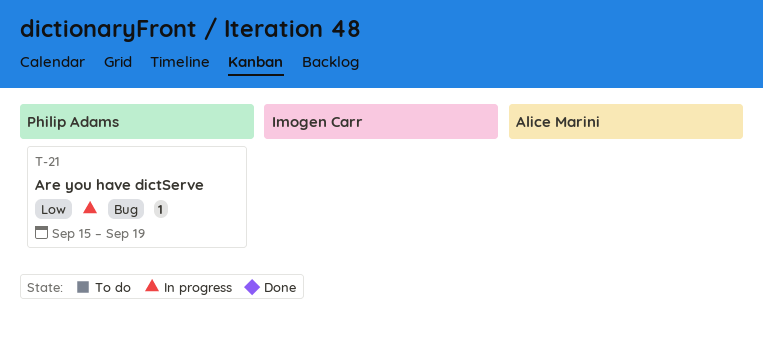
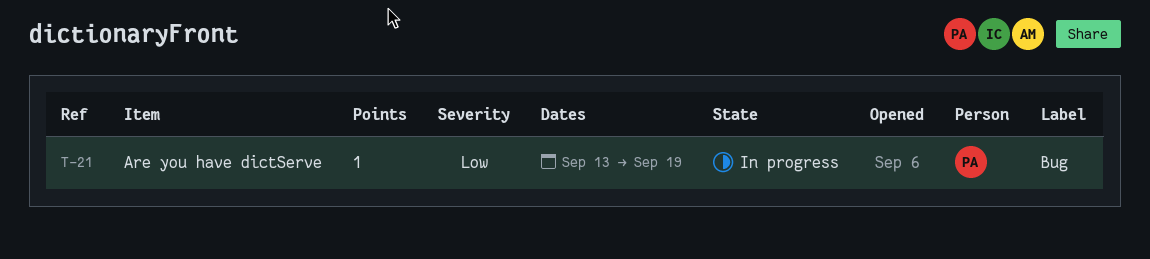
T-21, start: Sep 15 -> Sep 13

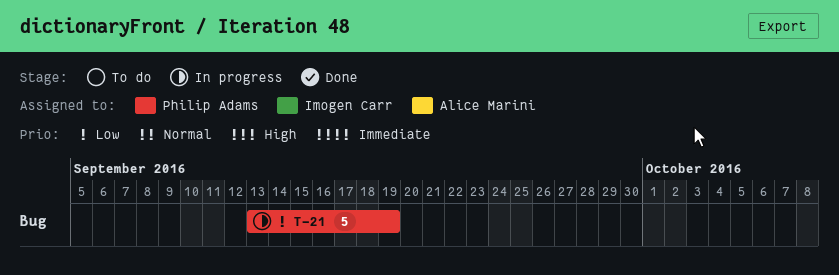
T-21, estimate: 1 -> 5

